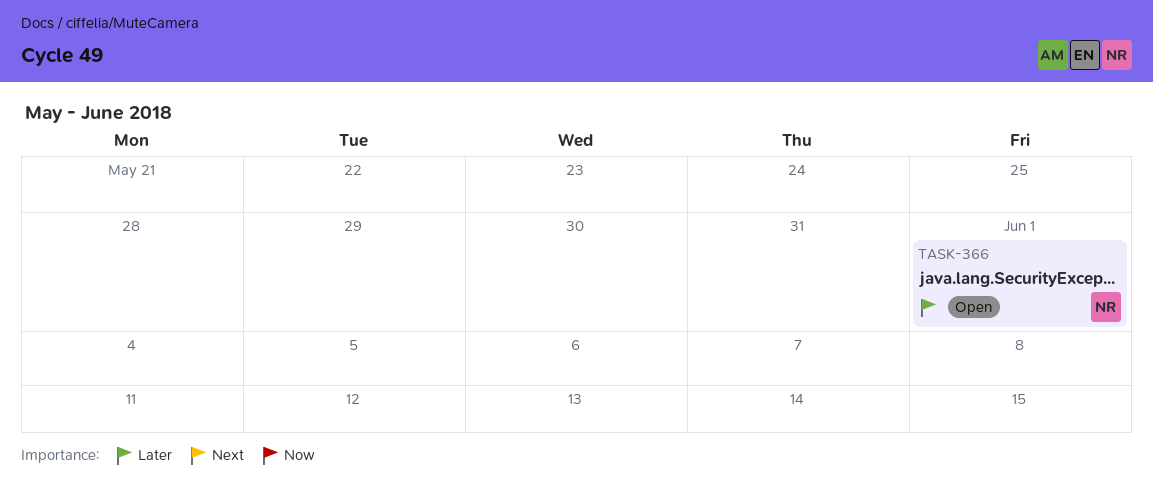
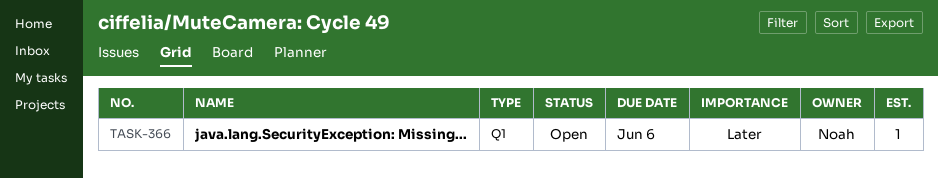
TASK-366, due: Jun 1 -> Jun 6

